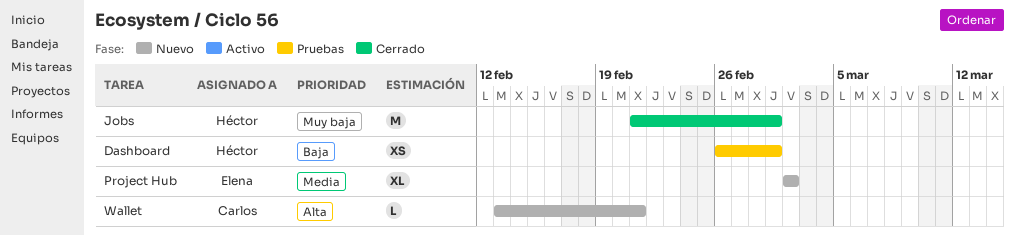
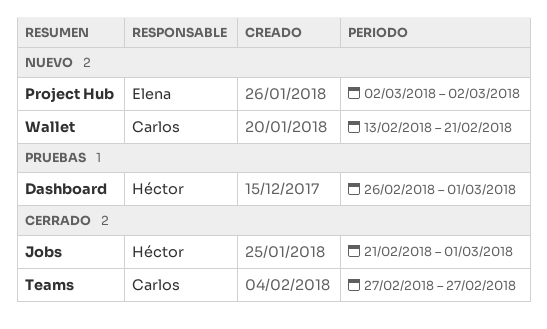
Teams: none -> present

